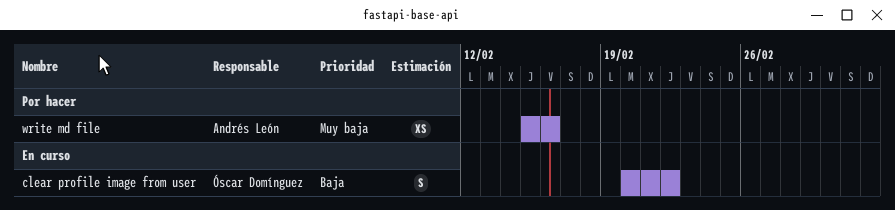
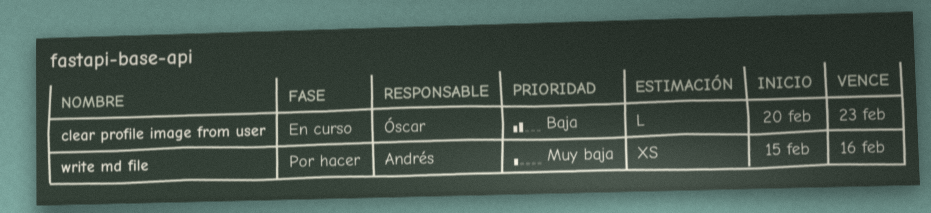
clear profile image from user, estimate: S -> L
clear profile image from user, due: Feb 22 -> Feb 23

